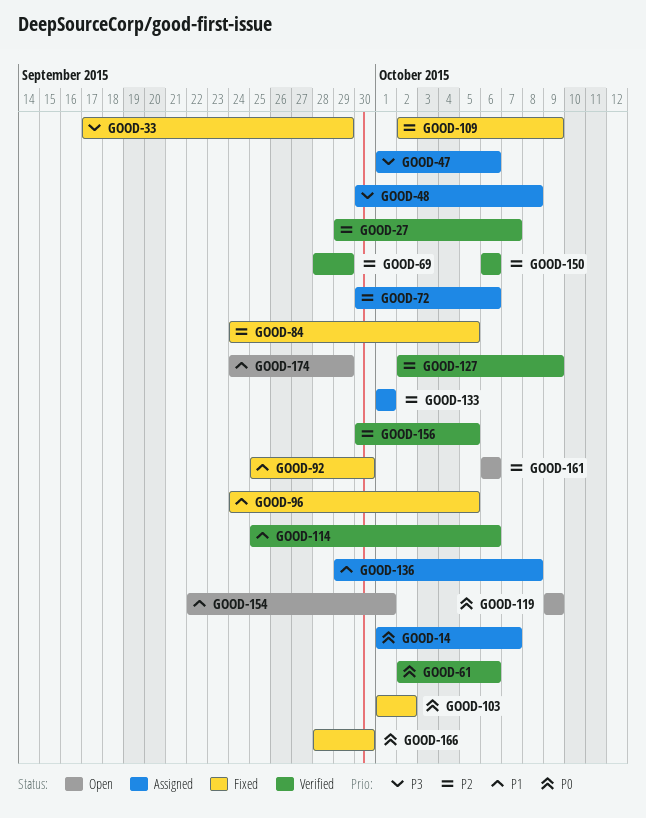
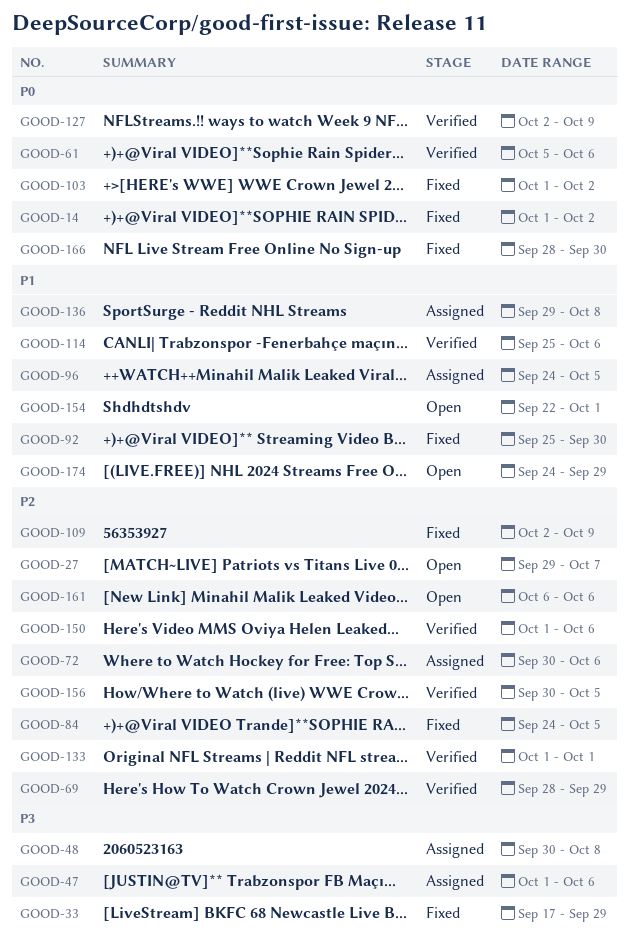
GOOD-14, status: Assigned -> Fixed
GOOD-14, due: Oct 7 -> Oct 2
GOOD-27, status: Verified -> Open
GOOD-61, start: Oct 2 -> Oct 5
GOOD-96, status: Fixed -> Assigned
GOOD-119: present -> none
GOOD-127, priority: P2 -> P0
GOOD-133, status: Assigned -> Verified
GOOD-150, start: Oct 6 -> Oct 1

